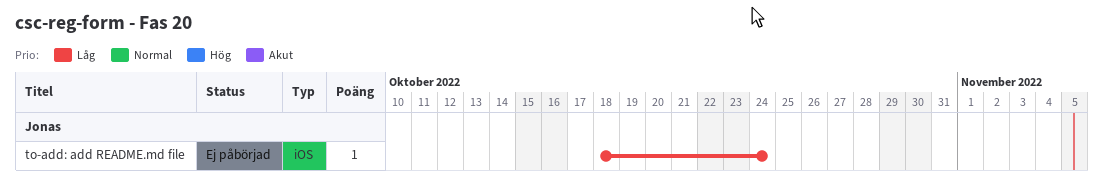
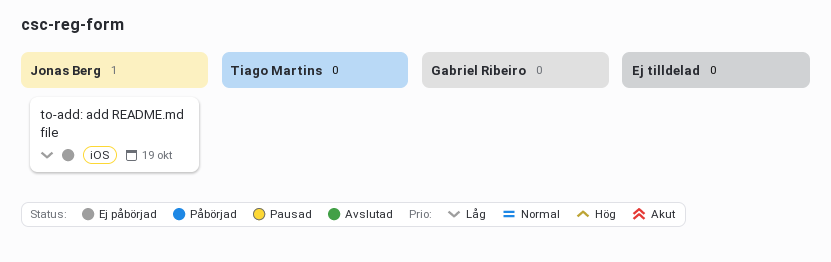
to-add: add README.md file, due: Oct 24 -> Oct 19

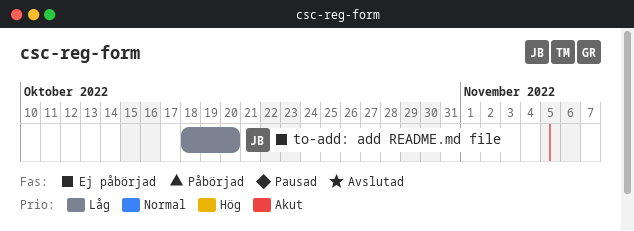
to-add: add README.md file, due: Oct 19 -> Oct 20

